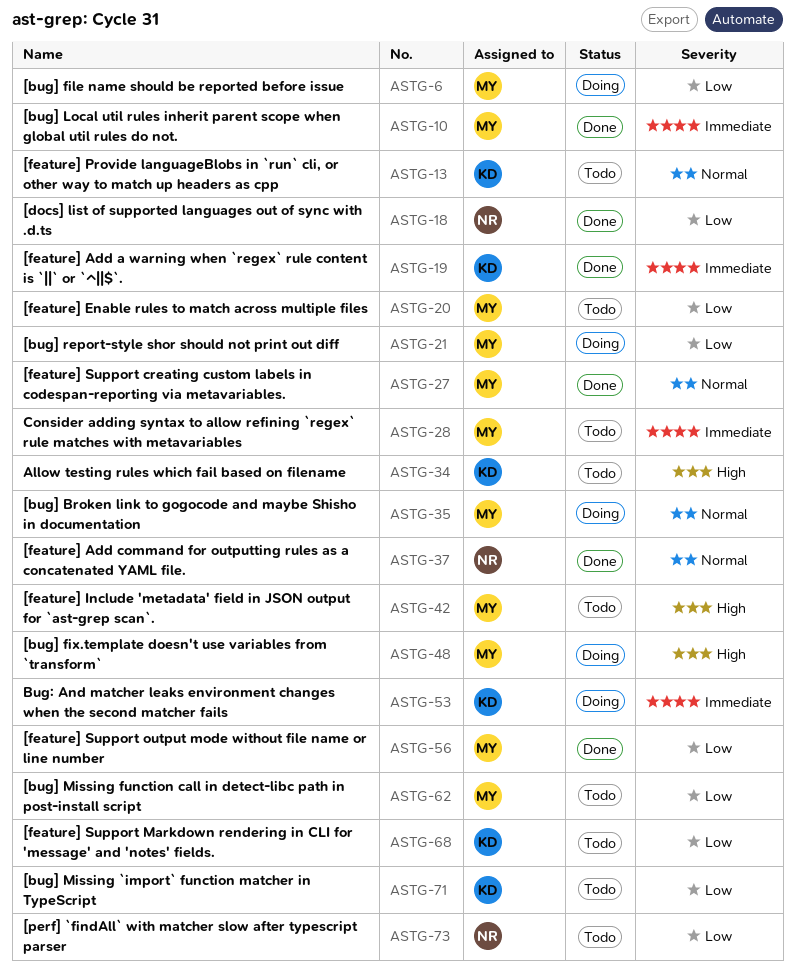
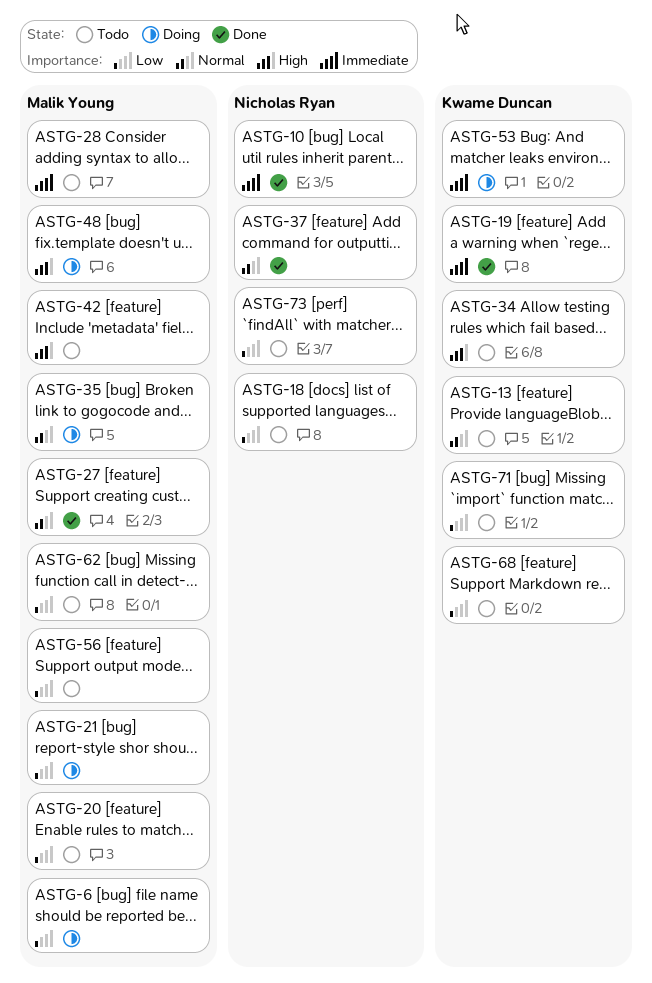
ASTG-10, owner: Malik Young -> Nicholas Ryan
ASTG-18, status: Done -> Todo
ASTG-56, status: Done -> Todo

